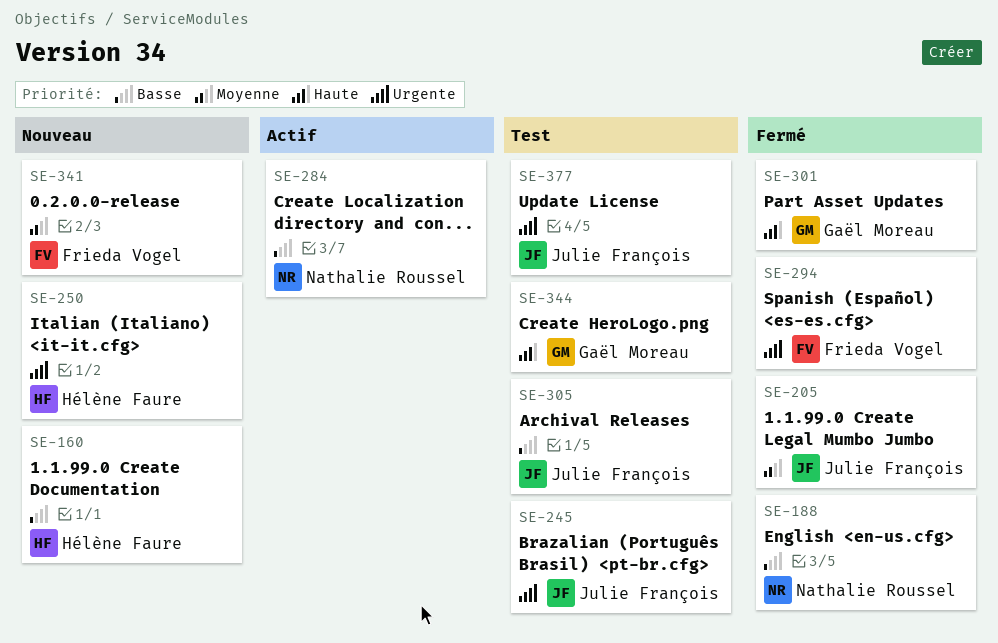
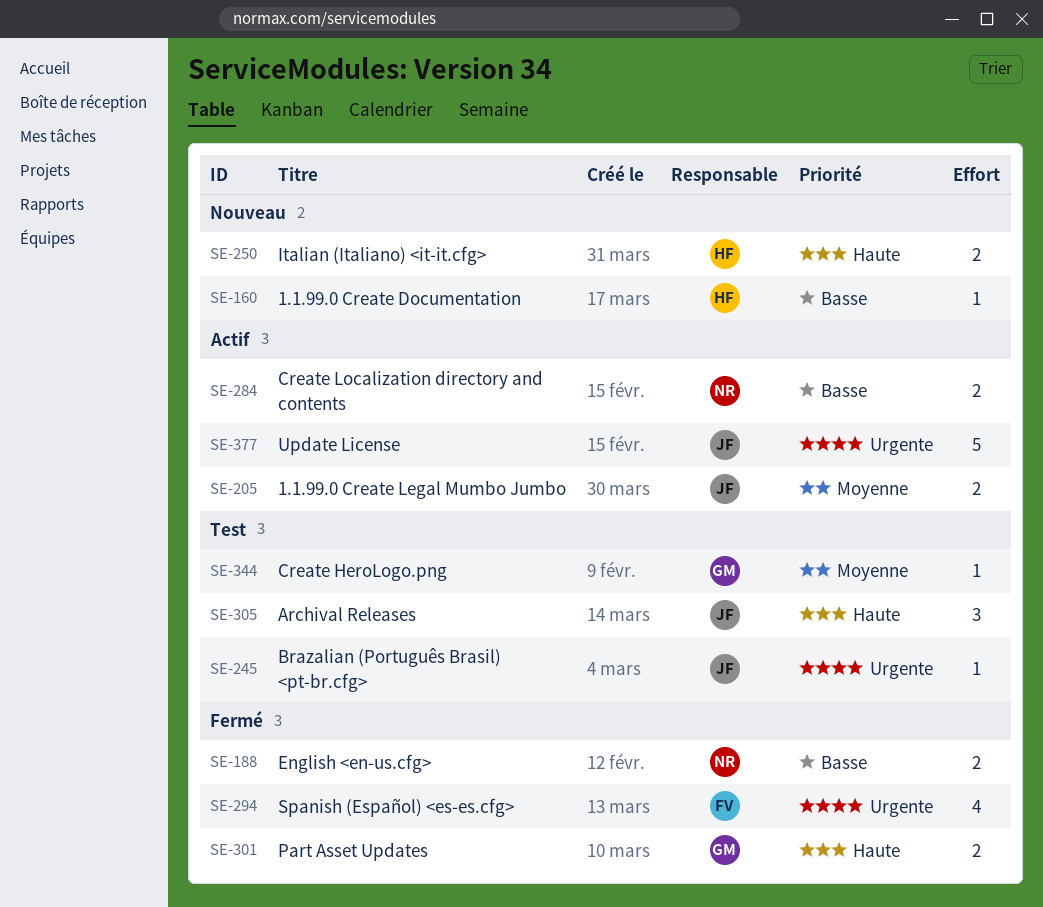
SE-205, status: Fermé -> Actif
SE-250, priority: Urgente -> Haute
SE-305, priority: Basse -> Haute
SE-341: present -> none
SE-344, priority: Haute -> Moyenne
SE-377, status: Test -> Actif

